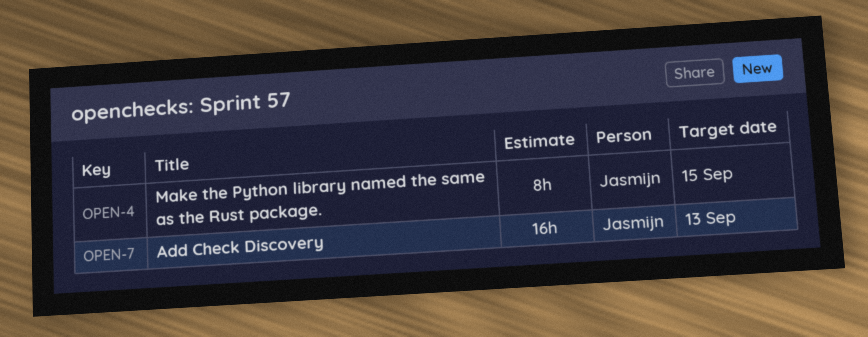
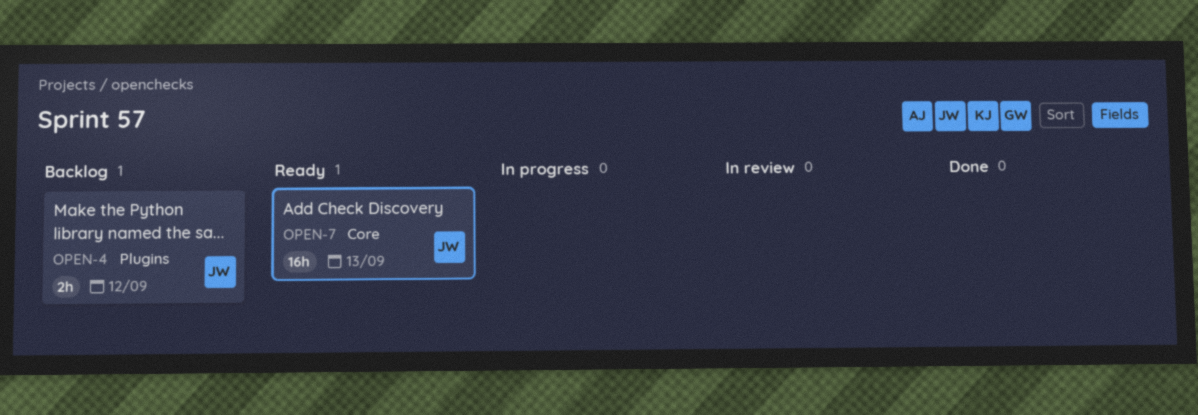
OPEN-4, estimate: 8h -> 2h
OPEN-4, due: Sep 15 -> Sep 12

